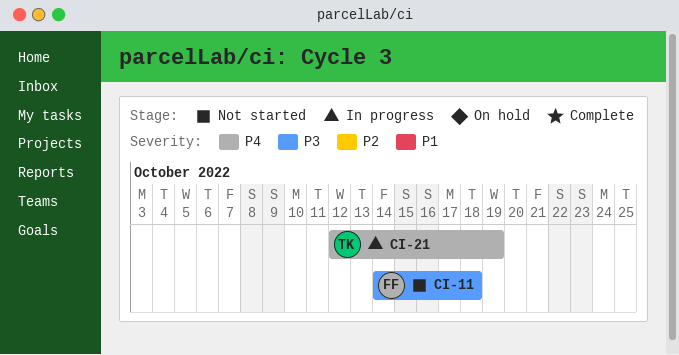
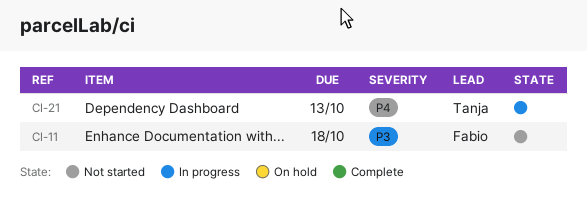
CI-21, due: Oct 19 -> Oct 13

